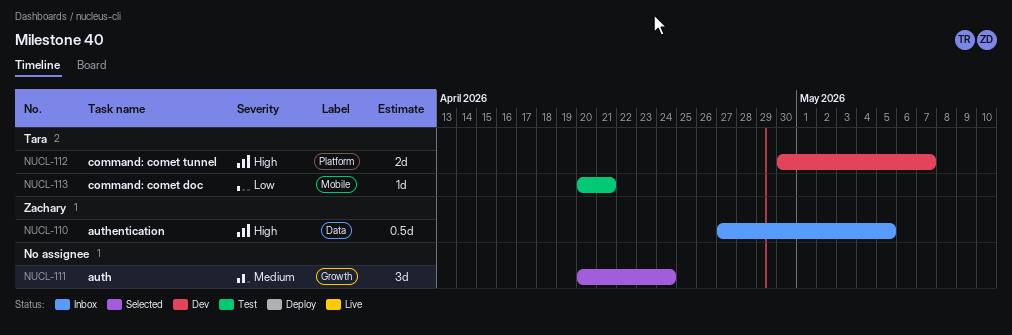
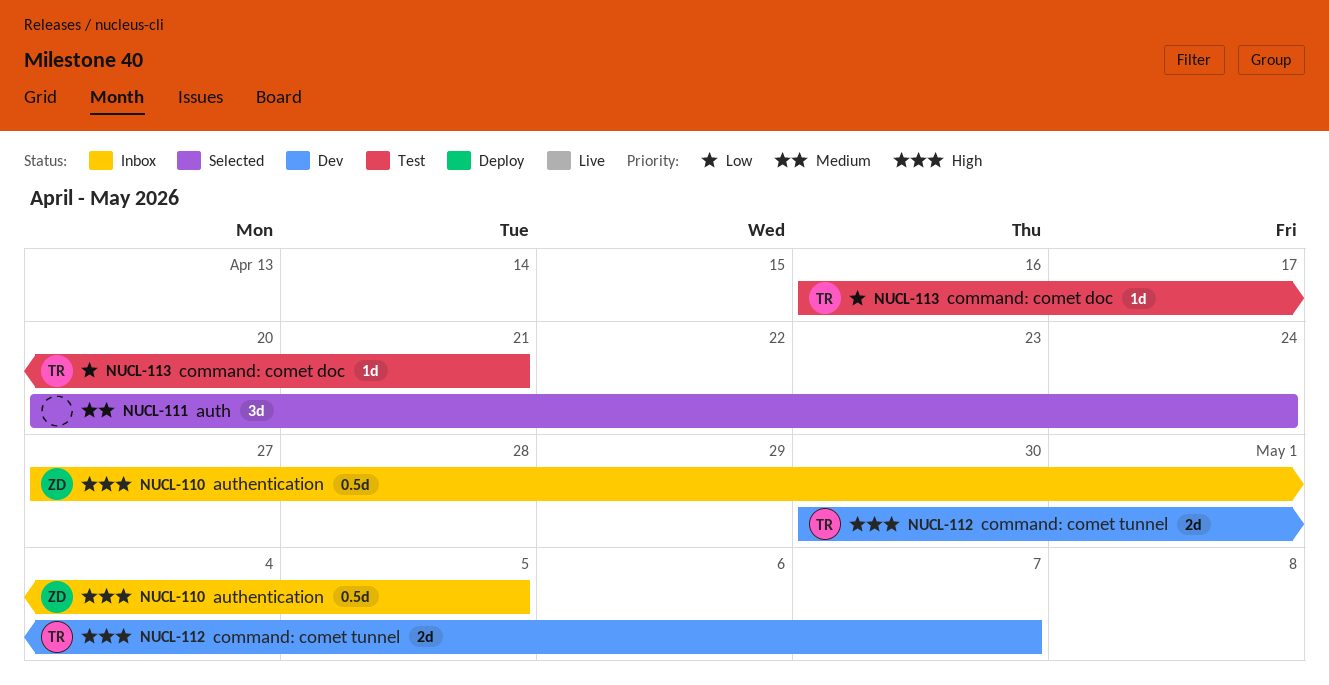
NUCL-113, start: Apr 20 -> Apr 16

